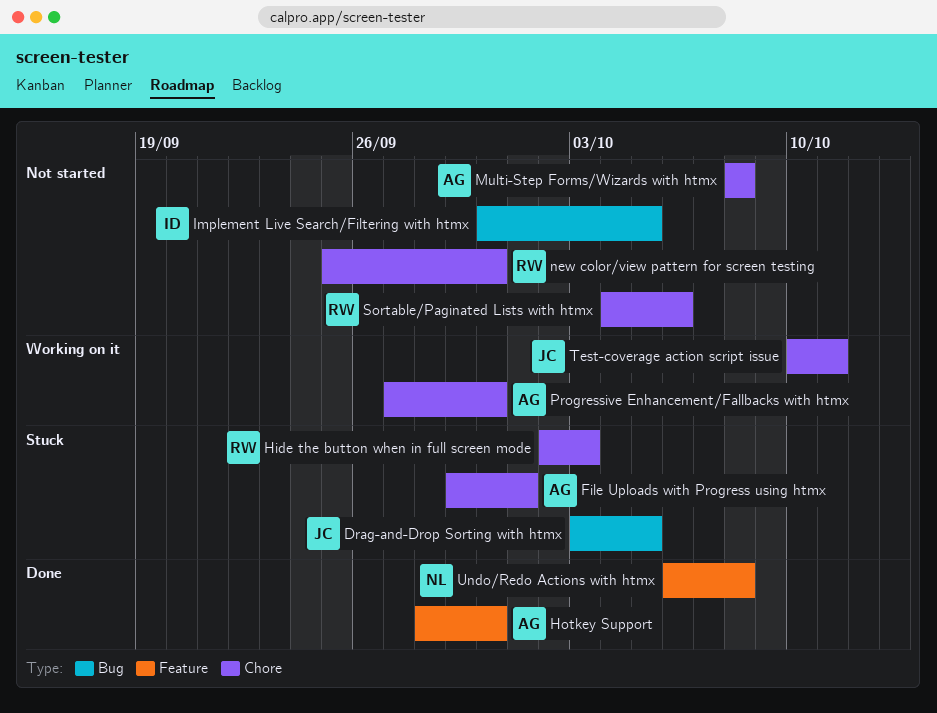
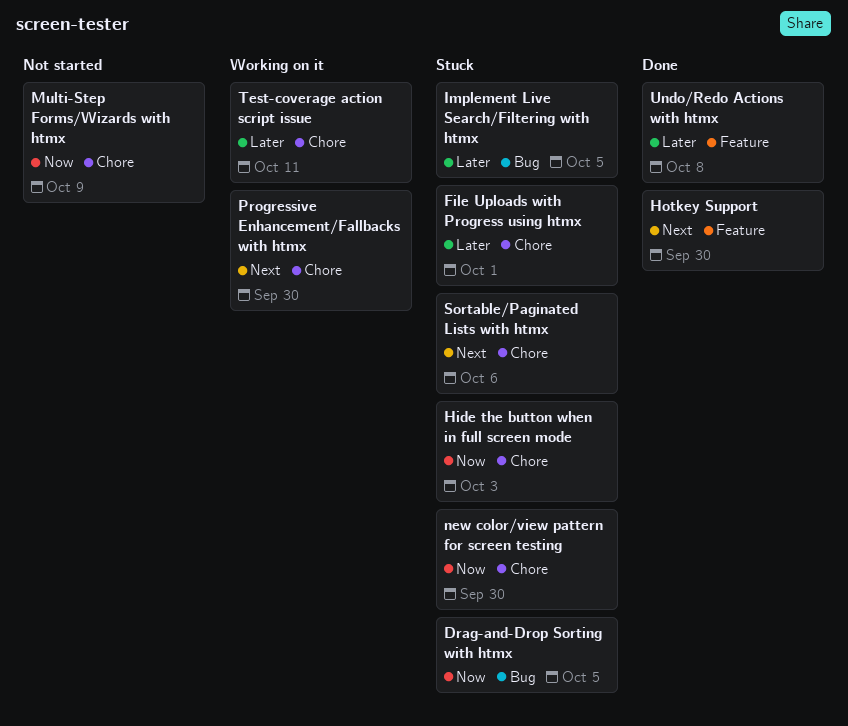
Implement Live Search/Filtering with htmx, status: Not started -> Stuck
Multi-Step Forms/Wizards with htmx, due: Oct 8 -> Oct 9
new color/view pattern for screen testing, status: Not started -> Stuck
Sortable/Paginated Lists with htmx, status: Not started -> Stuck

